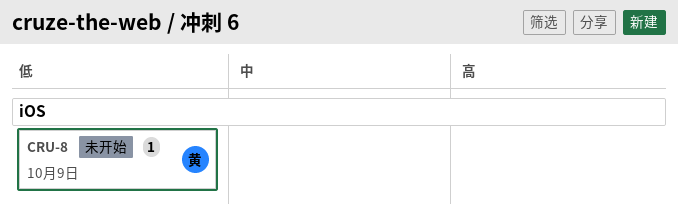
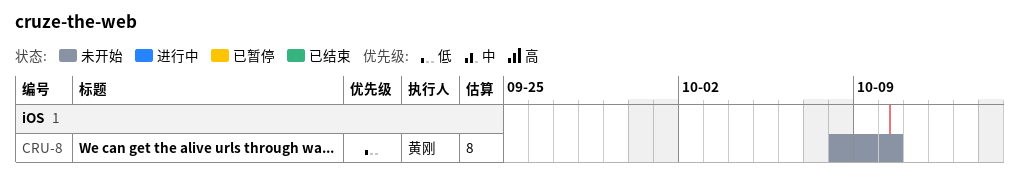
CRU-8, estimate: 1 -> 8
CRU-8, due: Oct 9 -> Oct 10

